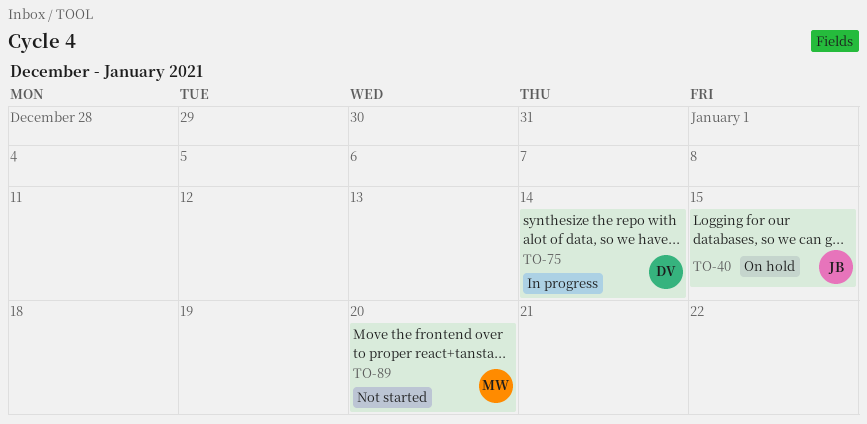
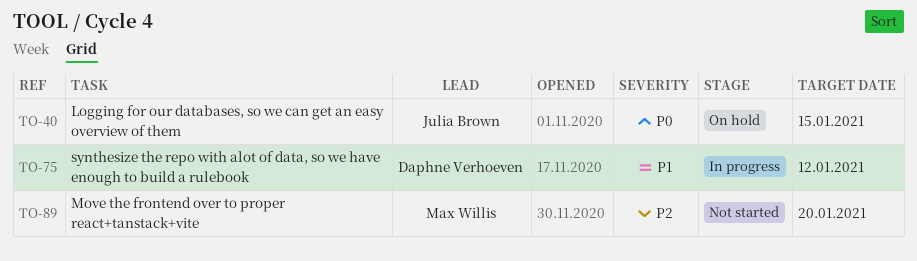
TO-75, due: Jan 14 -> Jan 12

